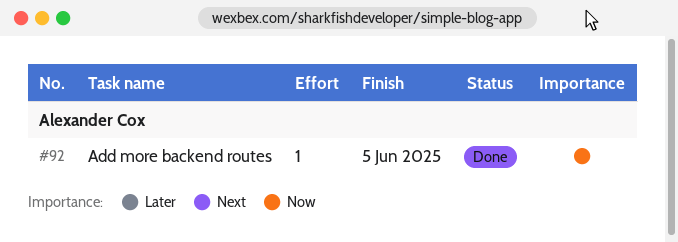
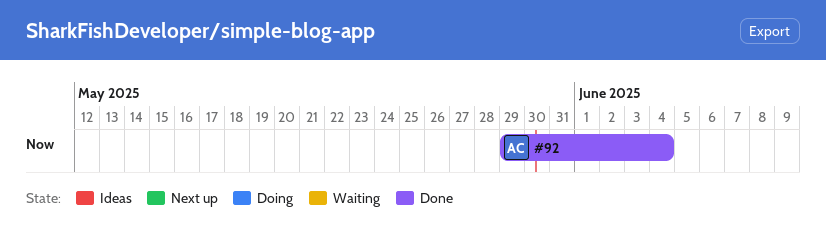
#92, due: Jun 5 -> Jun 4

